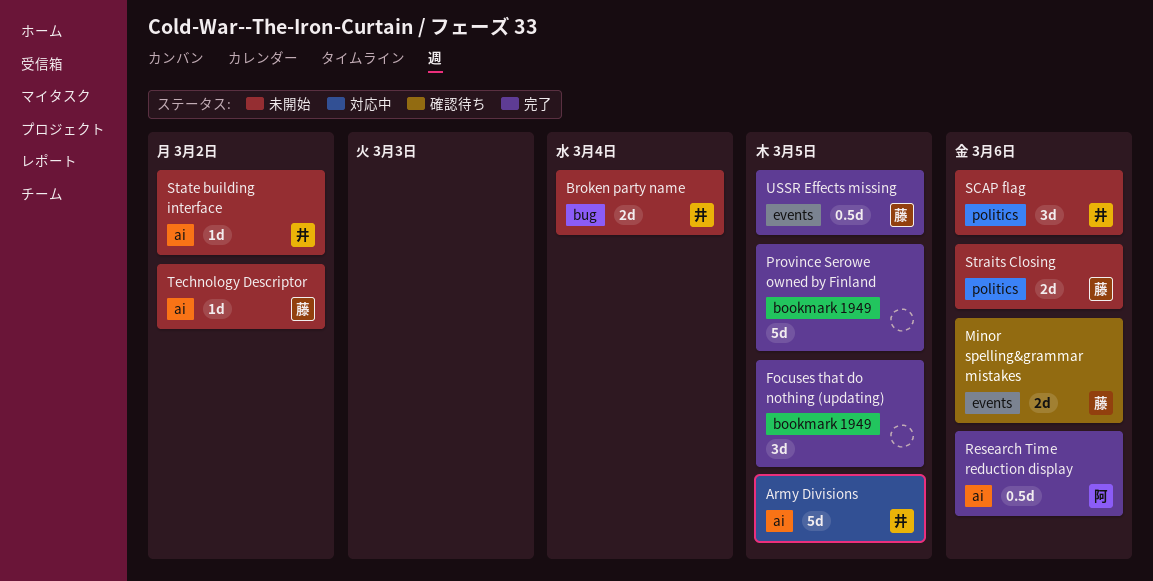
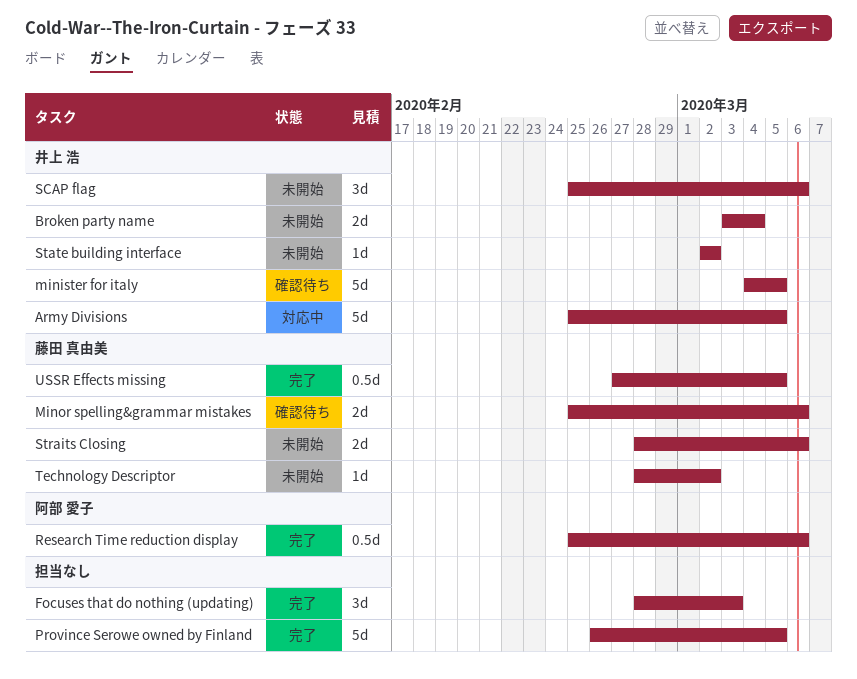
Focuses that do nothing (updating), due: Mar 5 -> Mar 3
minister for italy: none -> present

